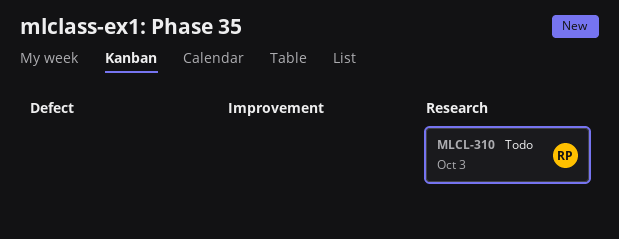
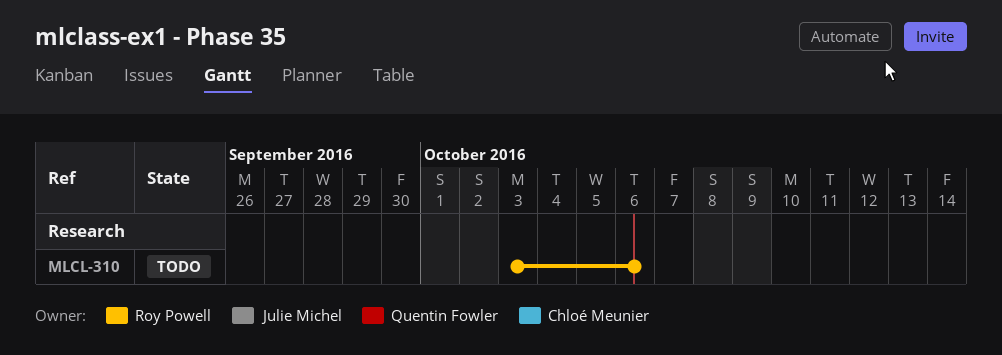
MLCL-310, due: Oct 3 -> Oct 6

